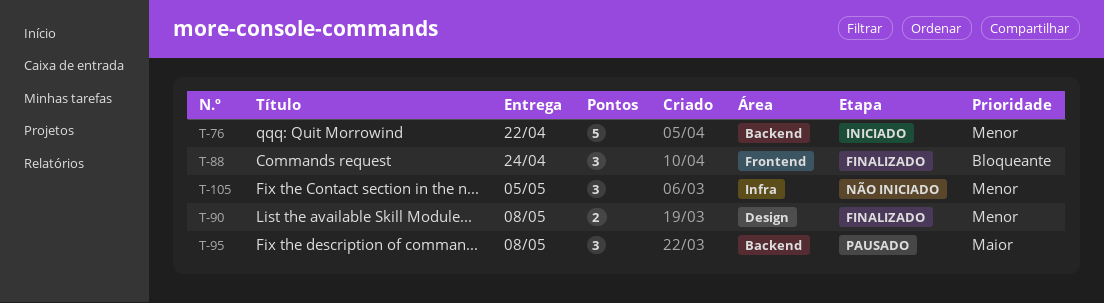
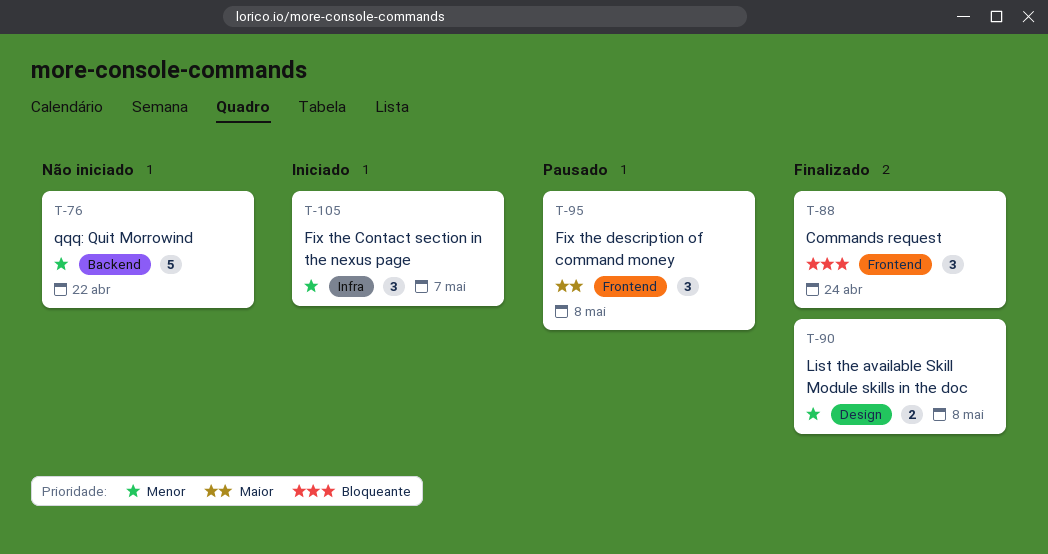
T-76, status: Iniciado -> Não iniciado
T-95, label: Backend -> Frontend
T-105, status: Não iniciado -> Iniciado
T-105, due: May 5 -> May 7

